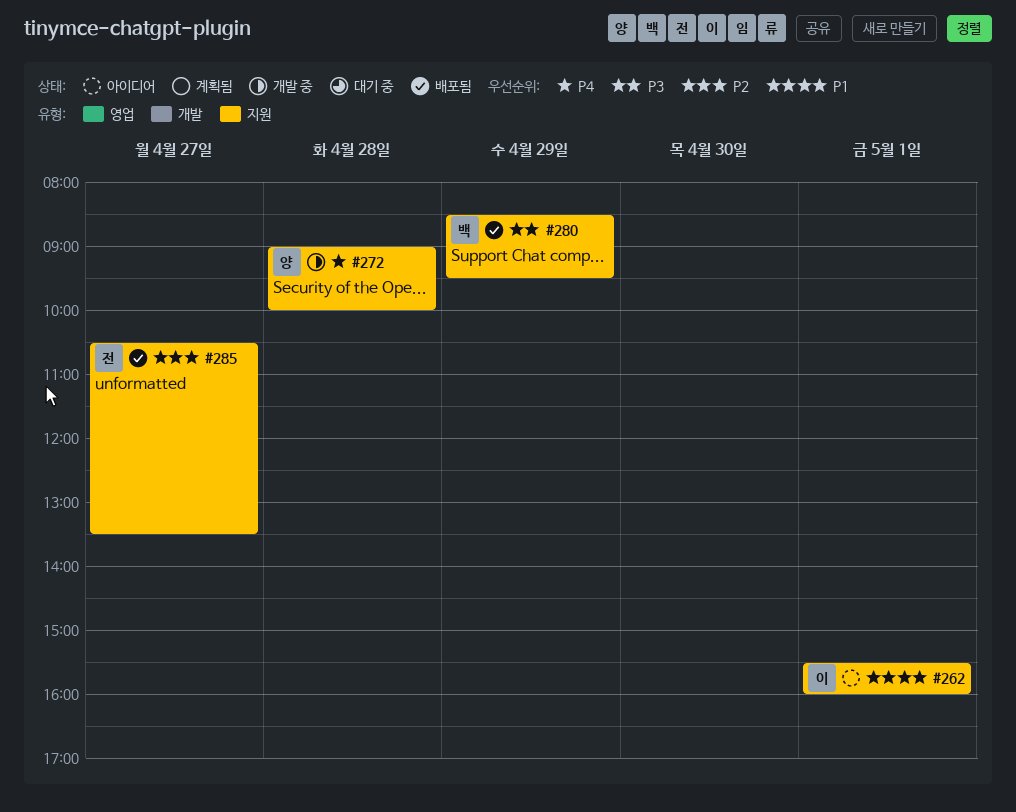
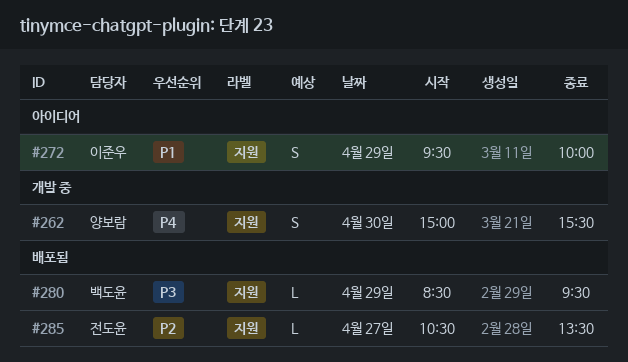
#262, status: 아이디어 -> 개발 중
#262, owner: 이준우 -> 양보람
#262, priority: P1 -> P4
#262, day: May 1 -> Apr 30
#262, begins: 15:30 -> 15:00
#262, ends: 16:00 -> 15:30
#272, status: 개발 중 -> 아이디어
#272, owner: 양보람 -> 이준우
#272, priority: P4 -> P1
#272, day: Apr 28 -> Apr 29
#272, begins: 09:00 -> 09:30

